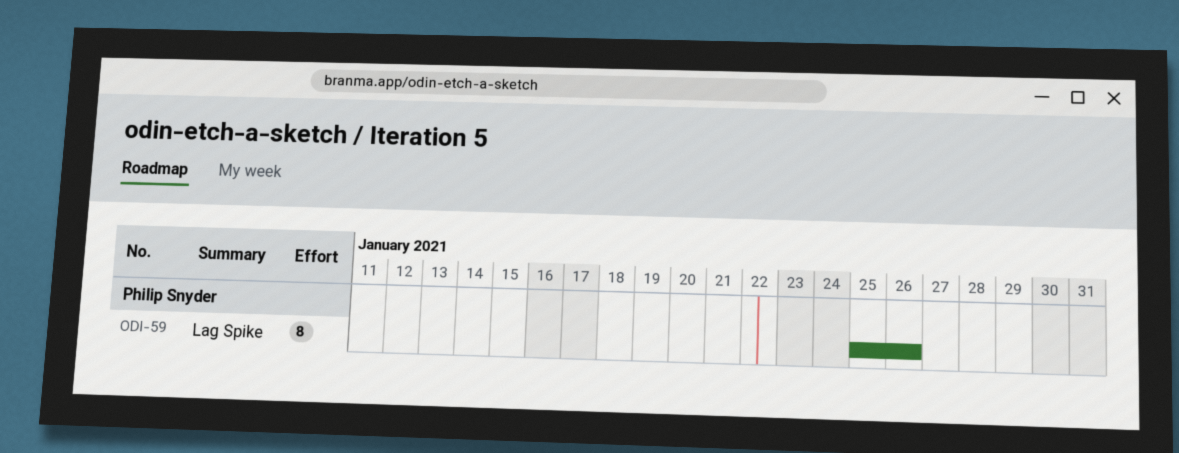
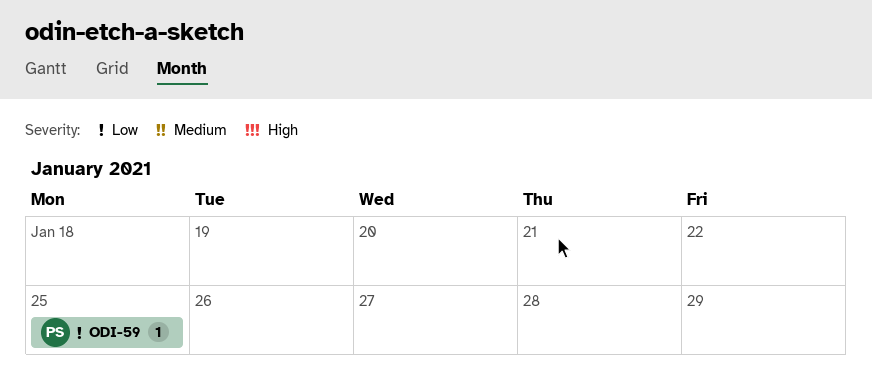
ODI-59, estimate: 8 -> 1
ODI-59, due: Jan 26 -> Jan 25

